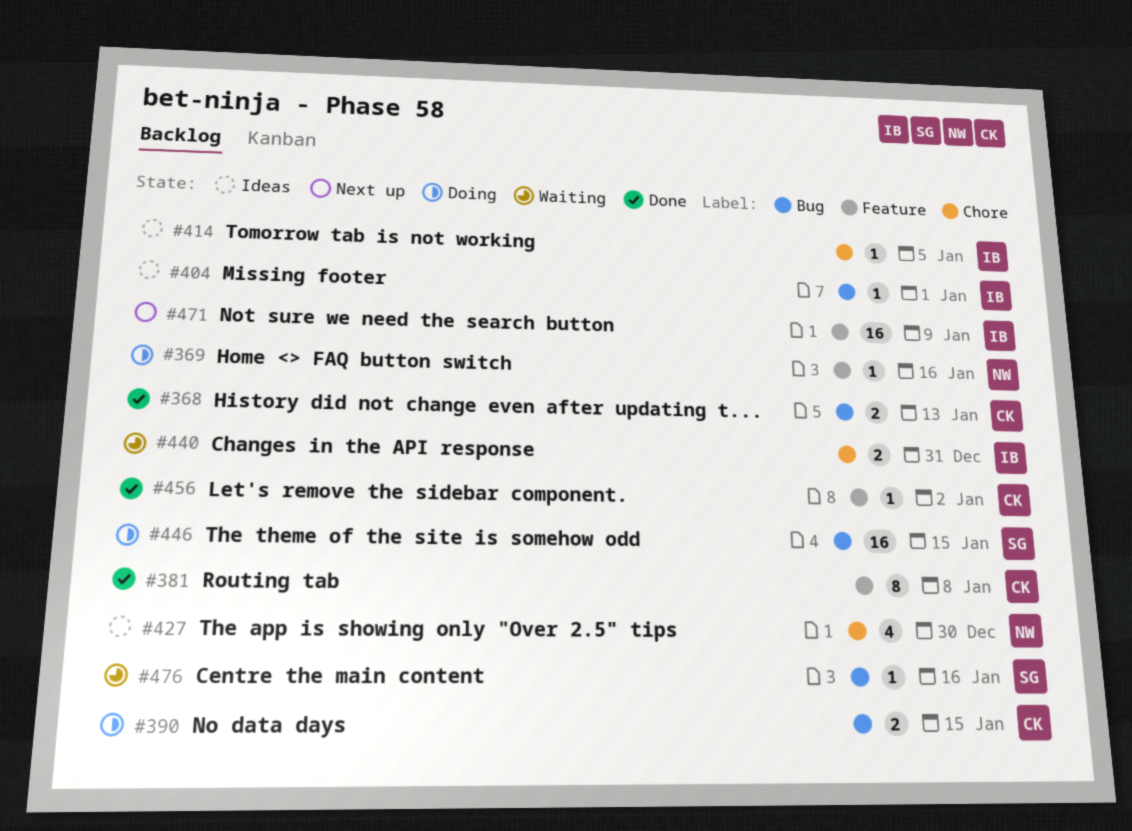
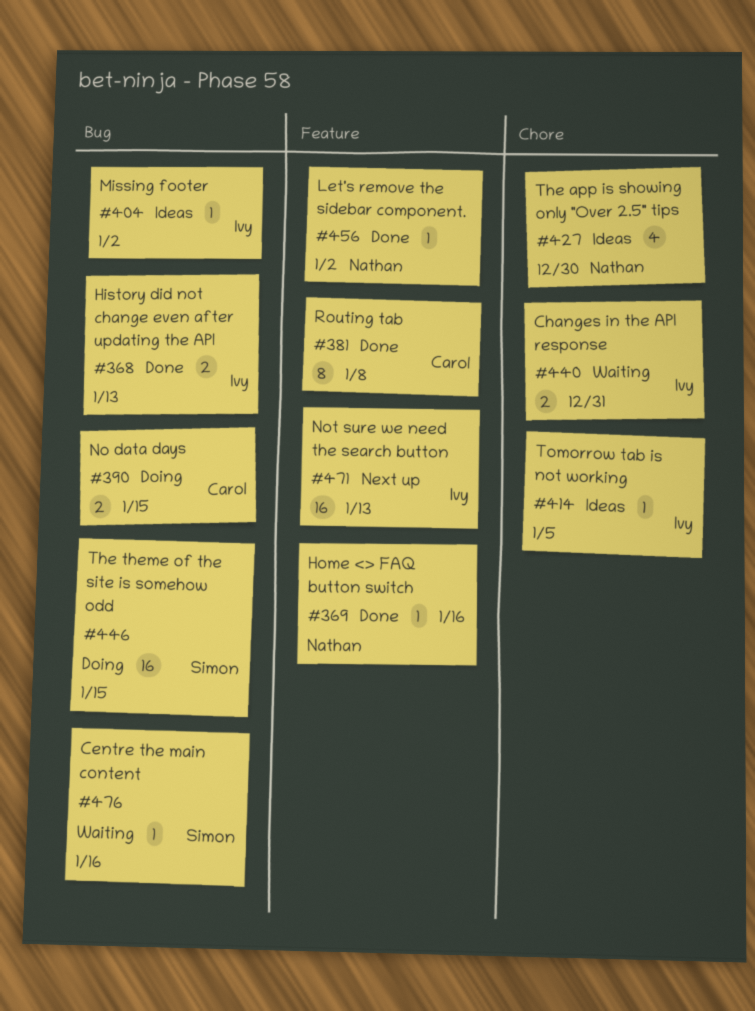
#368, owner: Carol -> Ivy
#369, status: Doing -> Done
#404, due: Jan 1 -> Jan 2
#456, owner: Carol -> Nathan
#471, due: Jan 9 -> Jan 13

